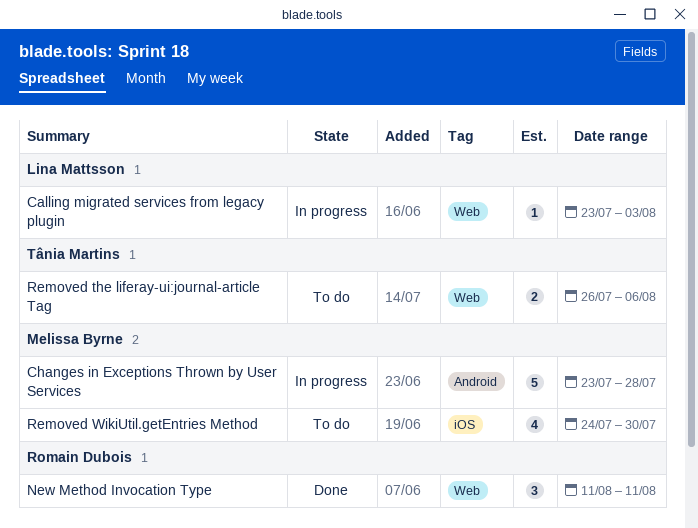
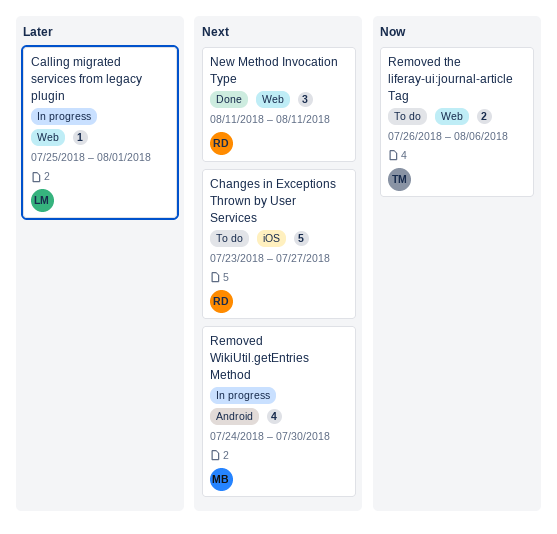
Calling migrated services from legacy plugin, start: Jul 23 -> Jul 25
Calling migrated services from legacy plugin, due: Aug 3 -> Aug 1
Changes in Exceptions Thrown by User Services, status: In progress -> To do
Changes in Exceptions Thrown by User Services, owner: Melissa Byrne -> Romain Dubois
Changes in Exceptions Thrown by User Services, label: Android -> iOS
Changes in Exceptions Thrown by User Services, due: Jul 28 -> Jul 27
Removed WikiUtil.getEntries Method, status: To do -> In progress
Removed WikiUtil.getEntries Method, label: iOS -> Android

